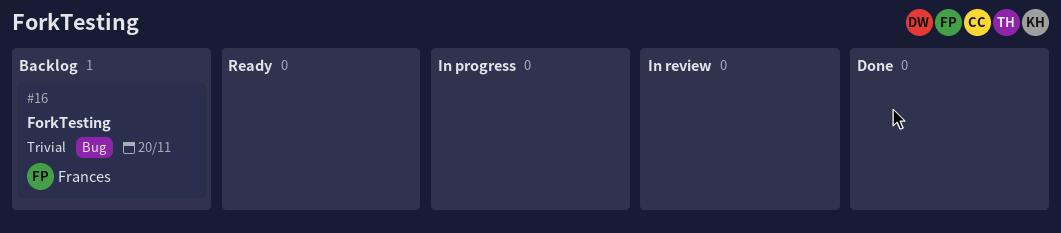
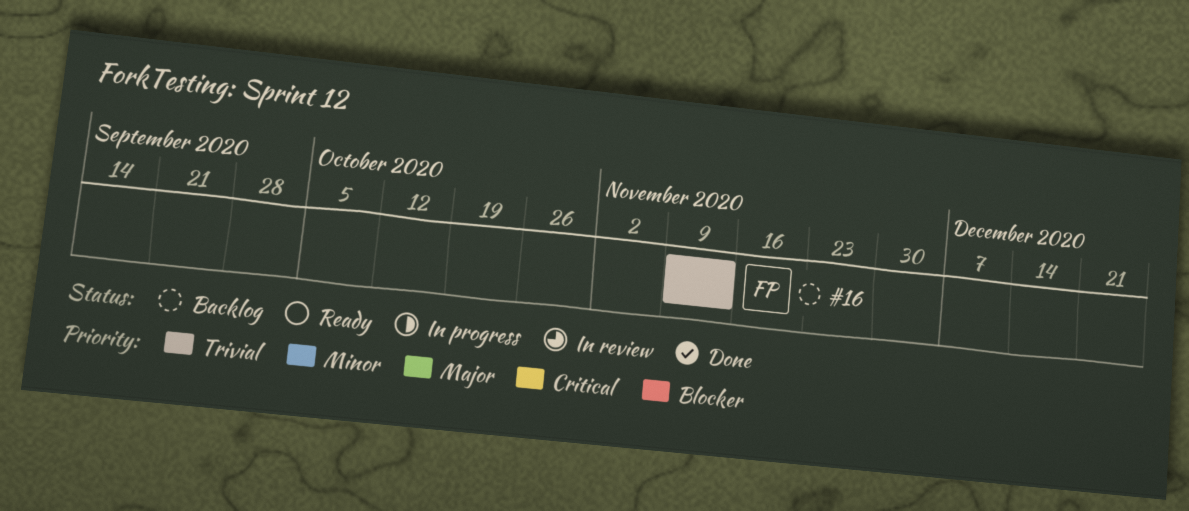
#16, due: Nov 20 -> Nov 13

